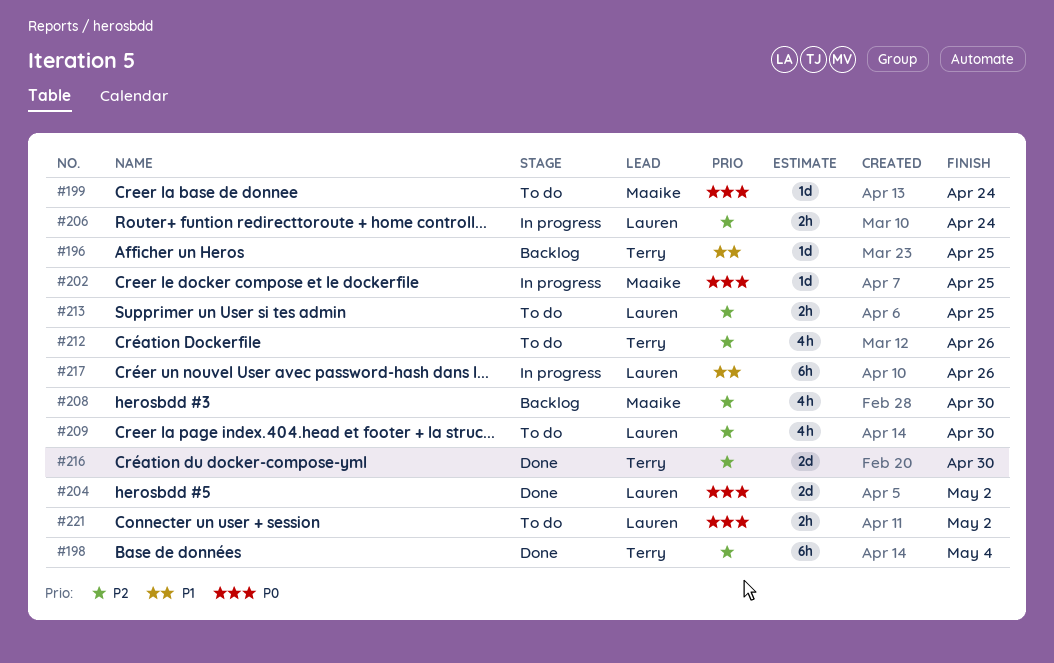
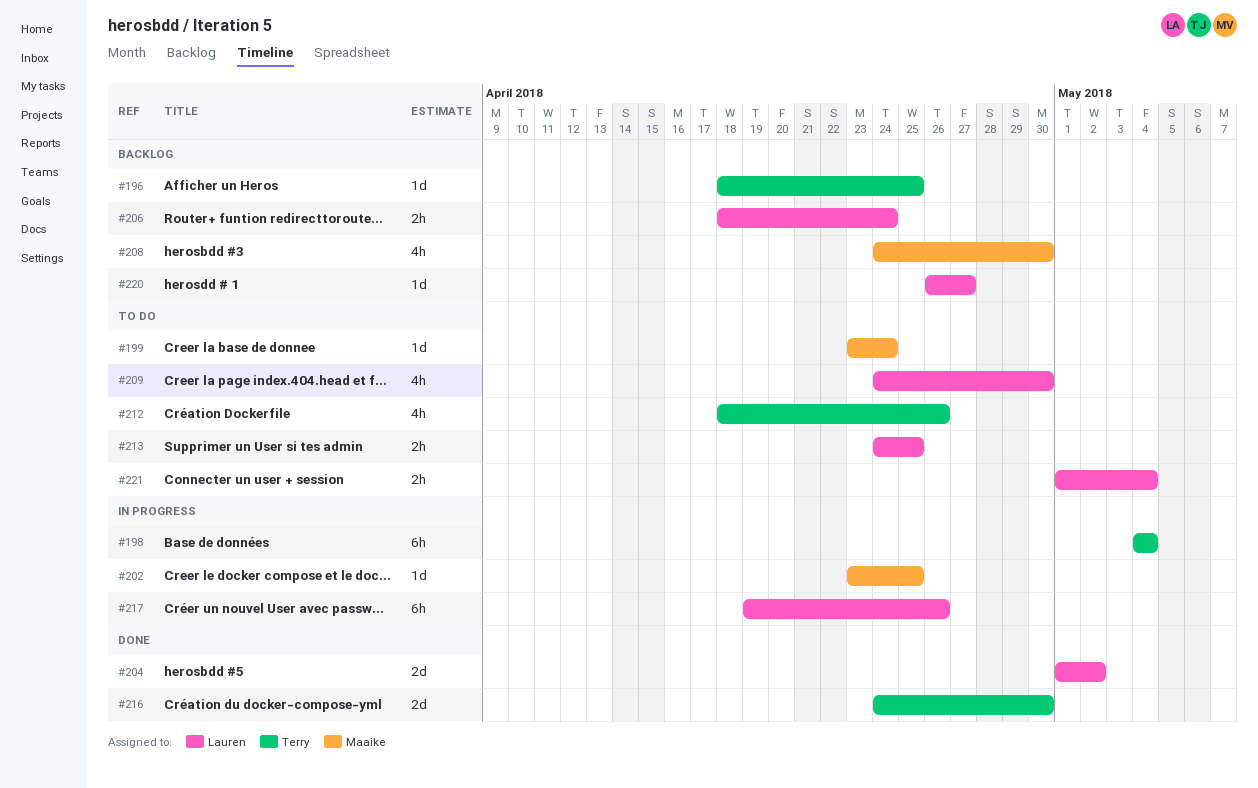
#198, status: Done -> In progress
#206, status: In progress -> Backlog
#220: none -> present
#221, due: May 2 -> May 4

